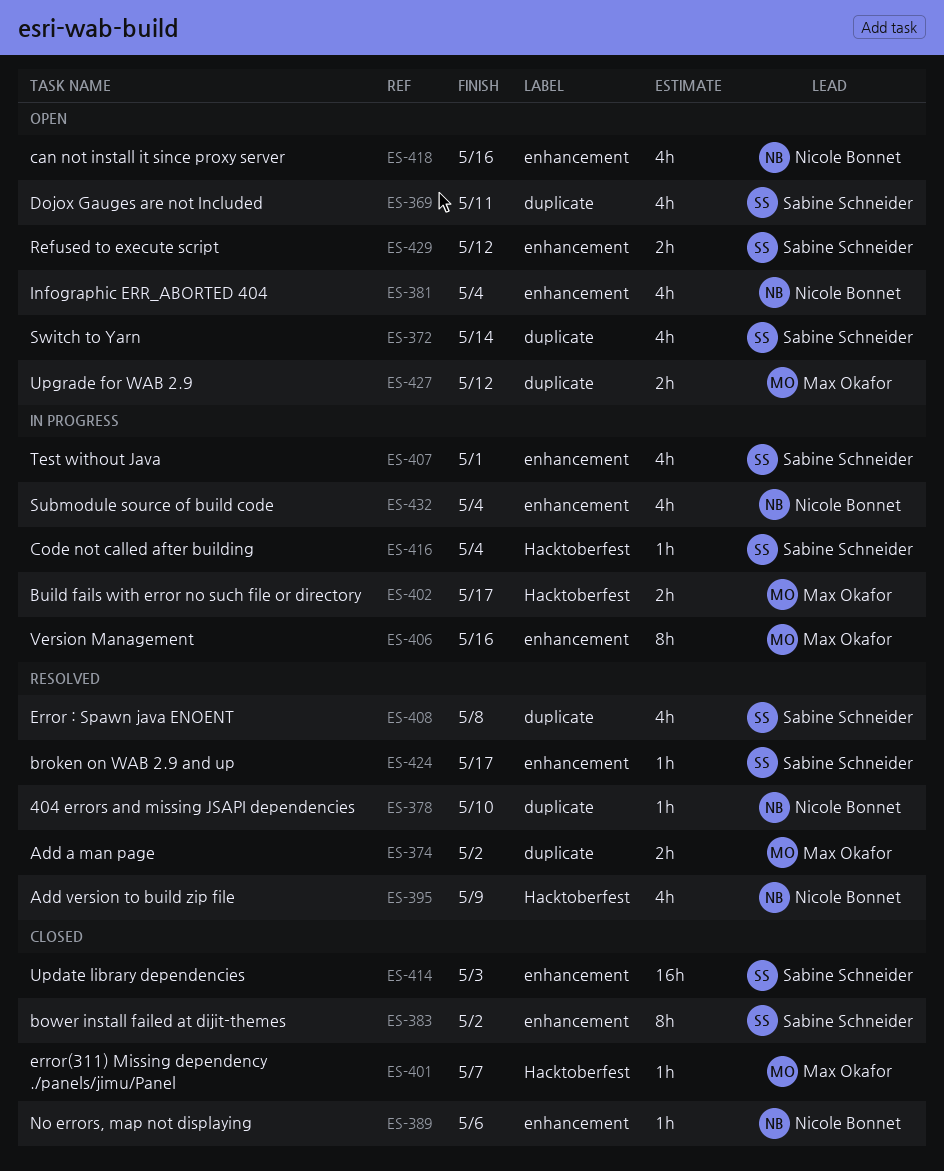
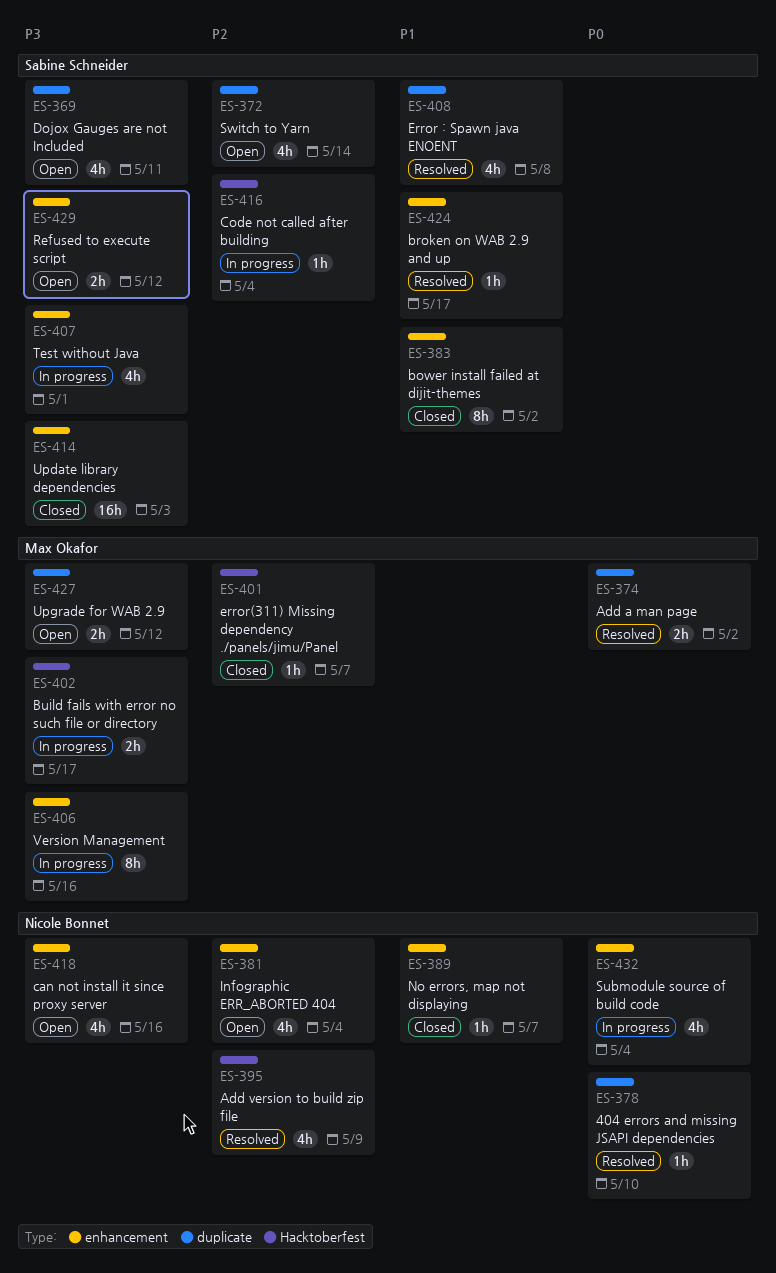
ES-389, due: May 6 -> May 7

